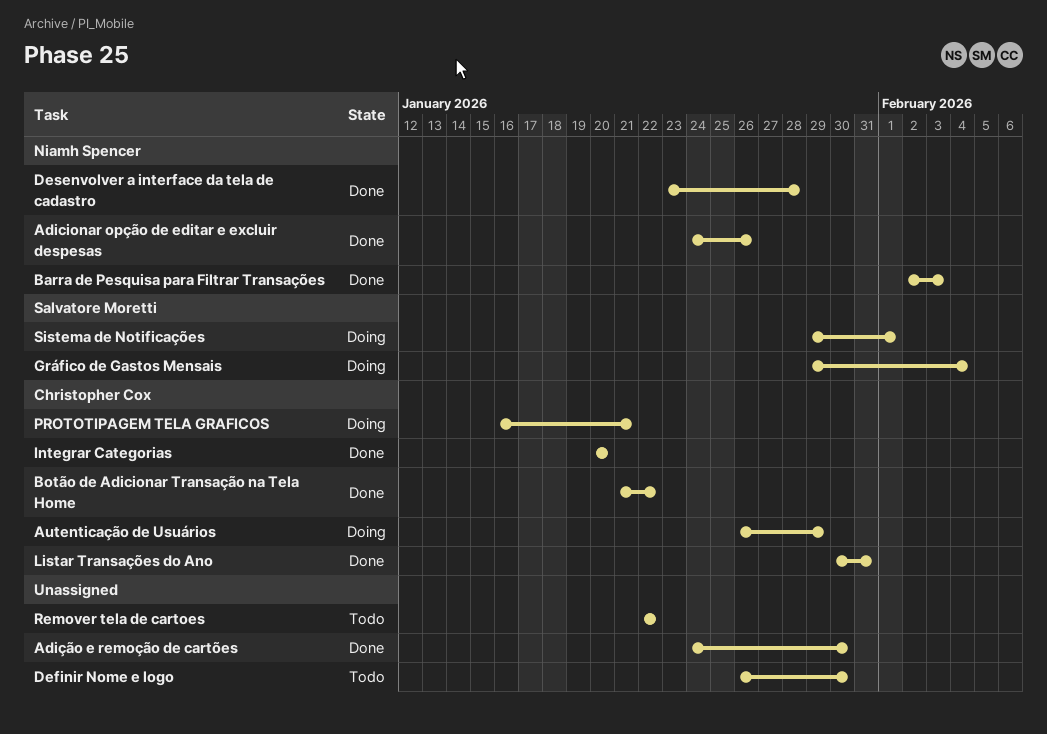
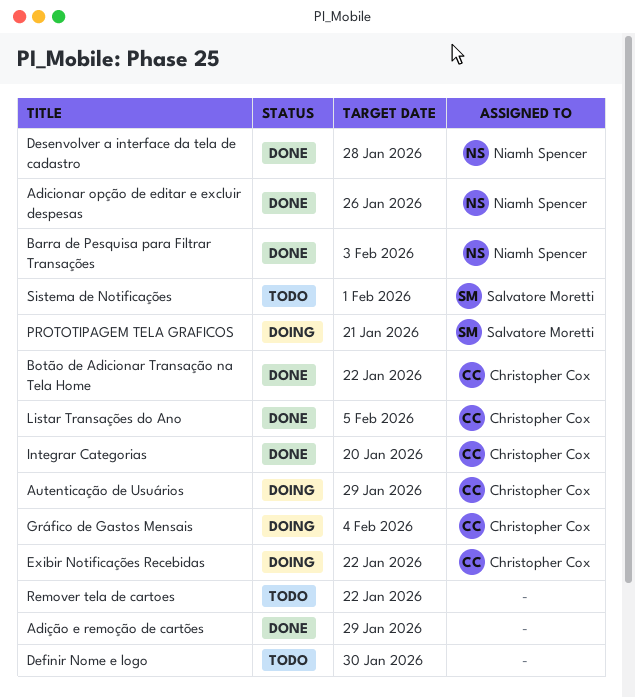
Adição e remoção de cartões, due: Jan 30 -> Jan 29
Exibir Notificações Recebidas: none -> present
Gráfico de Gastos Mensais, owner: Salvatore Moretti -> Christopher Cox
Listar Transações do Ano, due: Jan 31 -> Feb 5
PROTOTIPAGEM TELA GRAFICOS, owner: Christopher Cox -> Salvatore Moretti
Sistema de Notificações, status: Doing -> Todo

